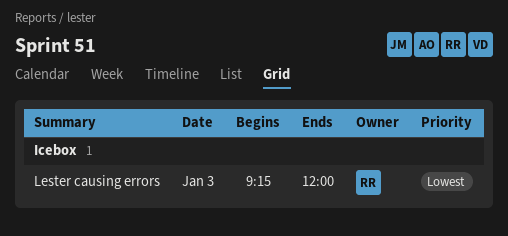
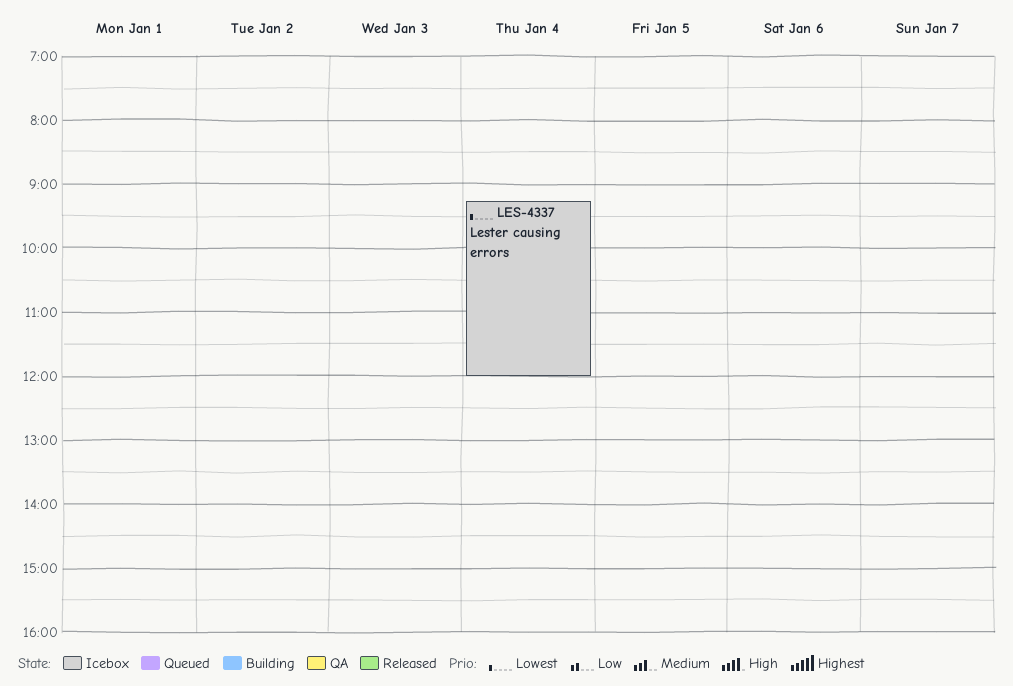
Lester causing errors, day: Jan 3 -> Jan 4

